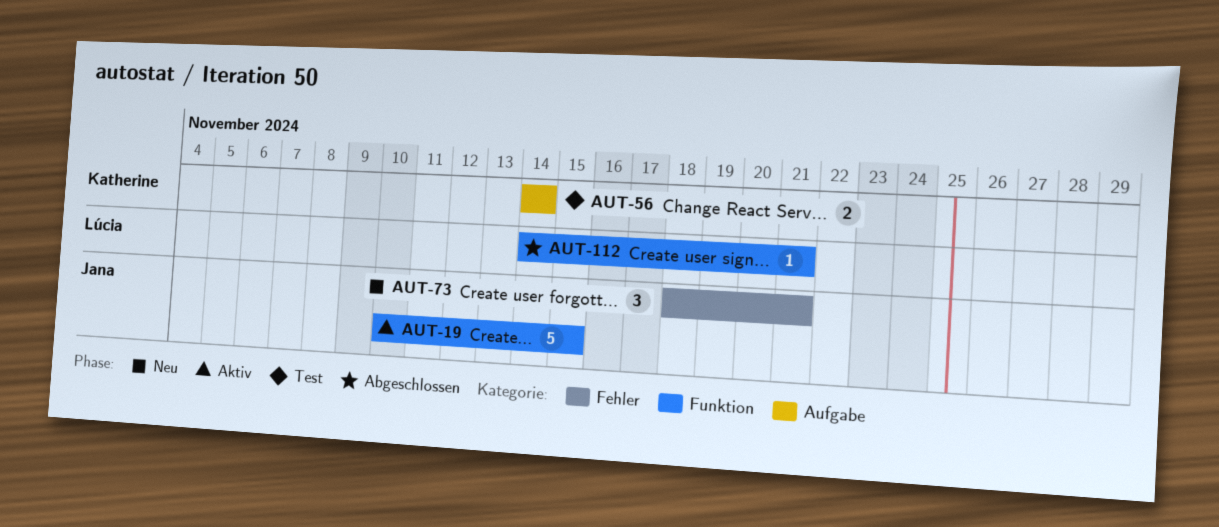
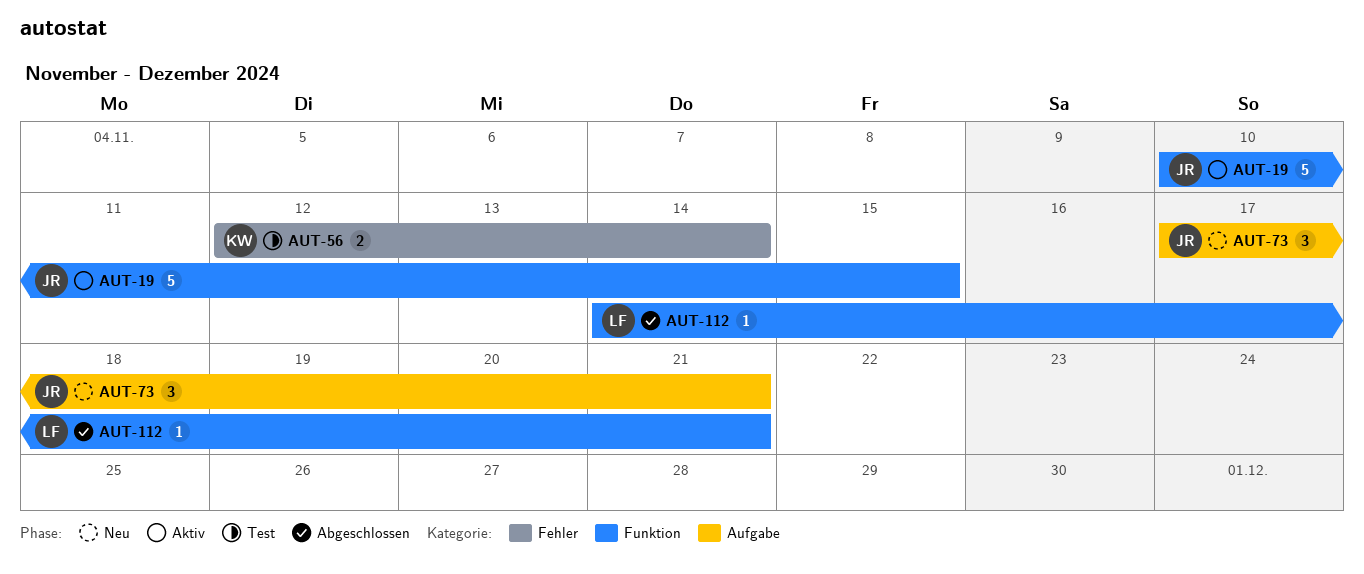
AUT-56, label: Aufgabe -> Fehler
AUT-56, start: Nov 14 -> Nov 12
AUT-73, label: Fehler -> Aufgabe
AUT-73, start: Nov 18 -> Nov 17

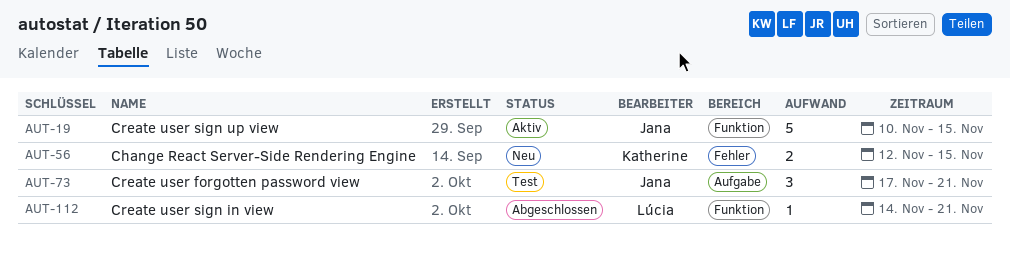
AUT-56, status: Test -> Neu
AUT-56, due: Nov 14 -> Nov 15
AUT-73, status: Neu -> Test

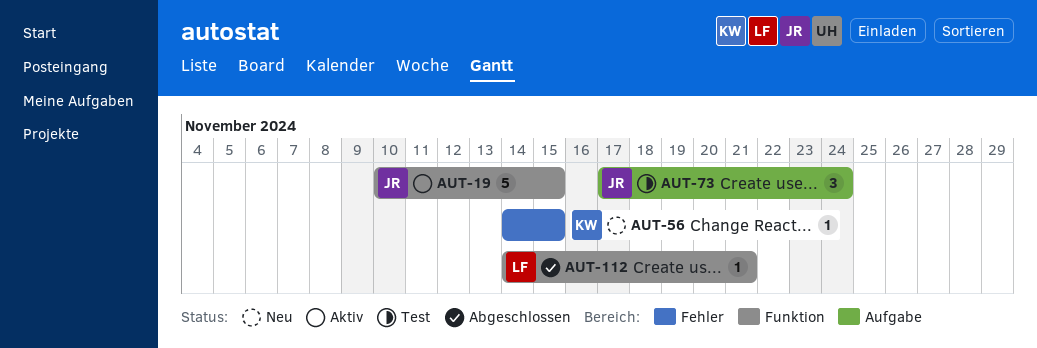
AUT-56, estimate: 2 -> 1
AUT-56, start: Nov 12 -> Nov 14
AUT-73, due: Nov 21 -> Nov 24

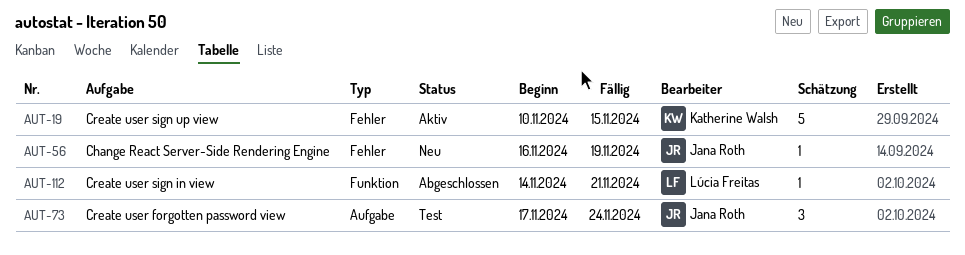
AUT-19, owner: Jana Roth -> Katherine Walsh
AUT-19, label: Funktion -> Fehler
AUT-56, owner: Katherine Walsh -> Jana Roth
AUT-56, start: Nov 14 -> Nov 16
AUT-56, due: Nov 15 -> Nov 19

